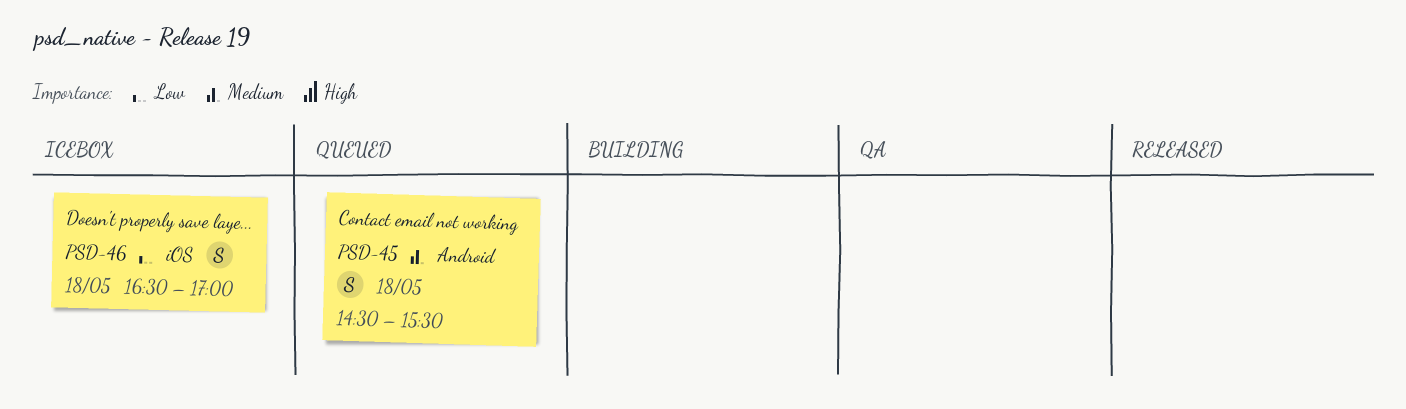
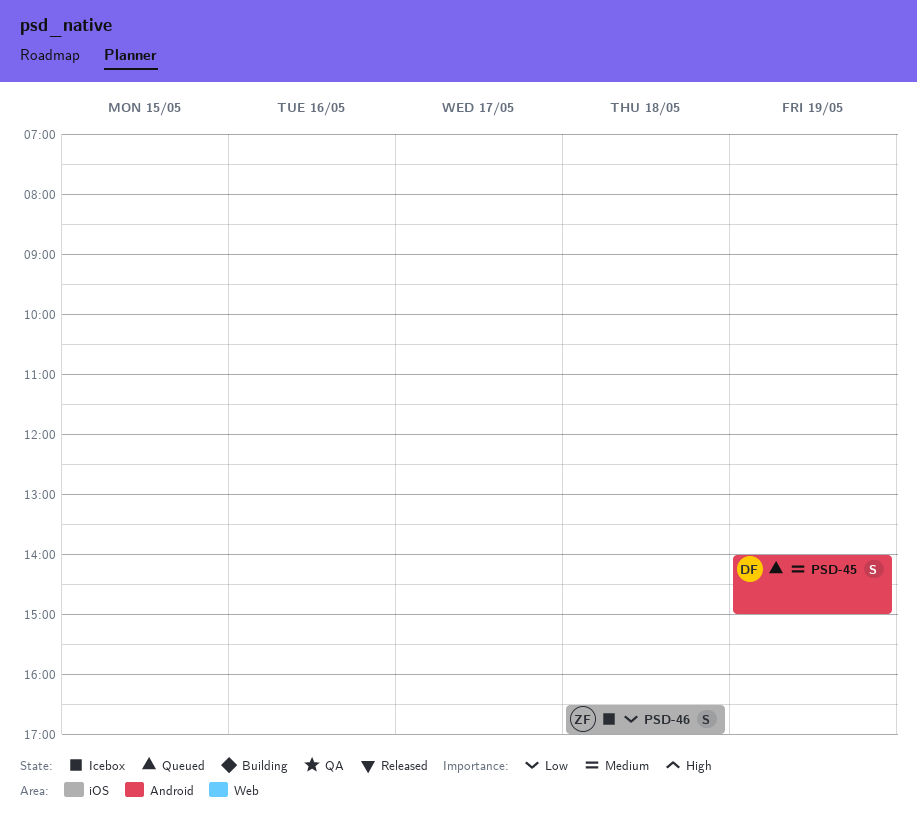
PSD-45, day: May 18 -> May 19
PSD-45, begins: 14:30 -> 14:00
PSD-45, ends: 15:30 -> 15:00

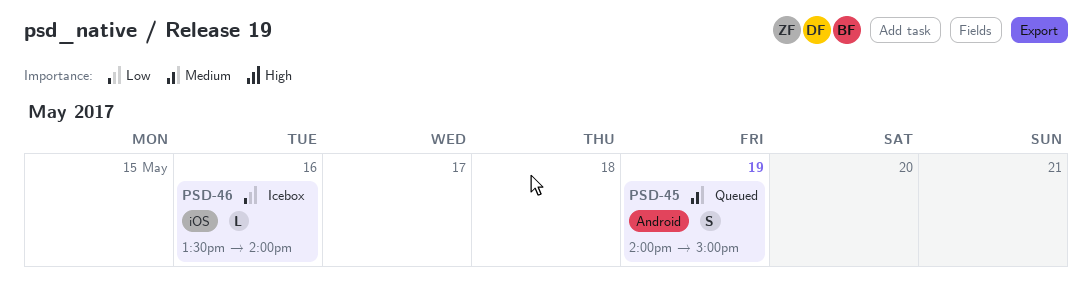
PSD-46, estimate: S -> L
PSD-46, day: May 18 -> May 16
PSD-46, begins: 16:30 -> 13:30
PSD-46, ends: 17:00 -> 14:00

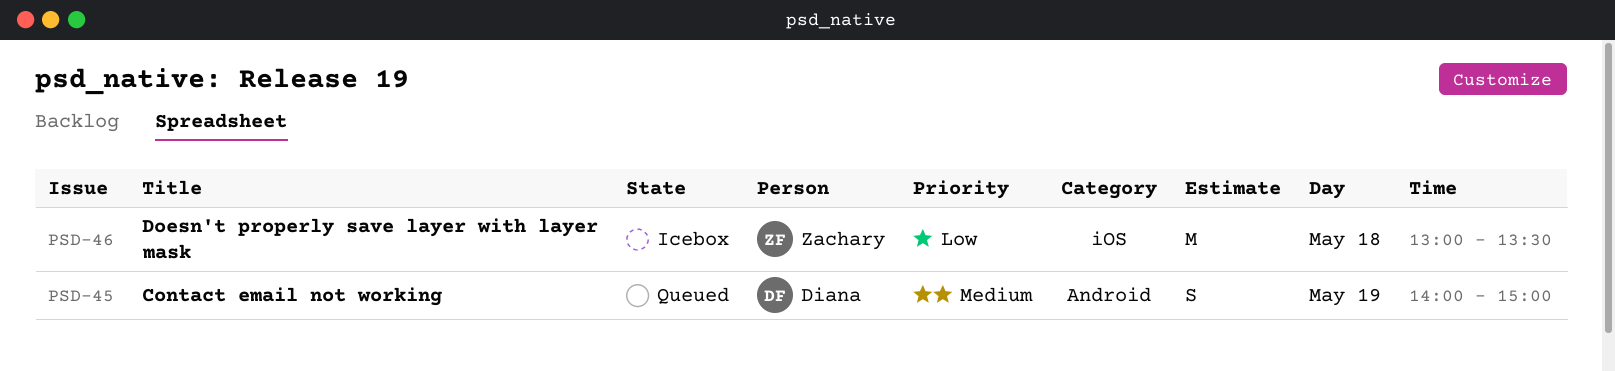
PSD-46, estimate: L -> M
PSD-46, day: May 16 -> May 18
PSD-46, begins: 13:30 -> 13:00
PSD-46, ends: 14:00 -> 13:30

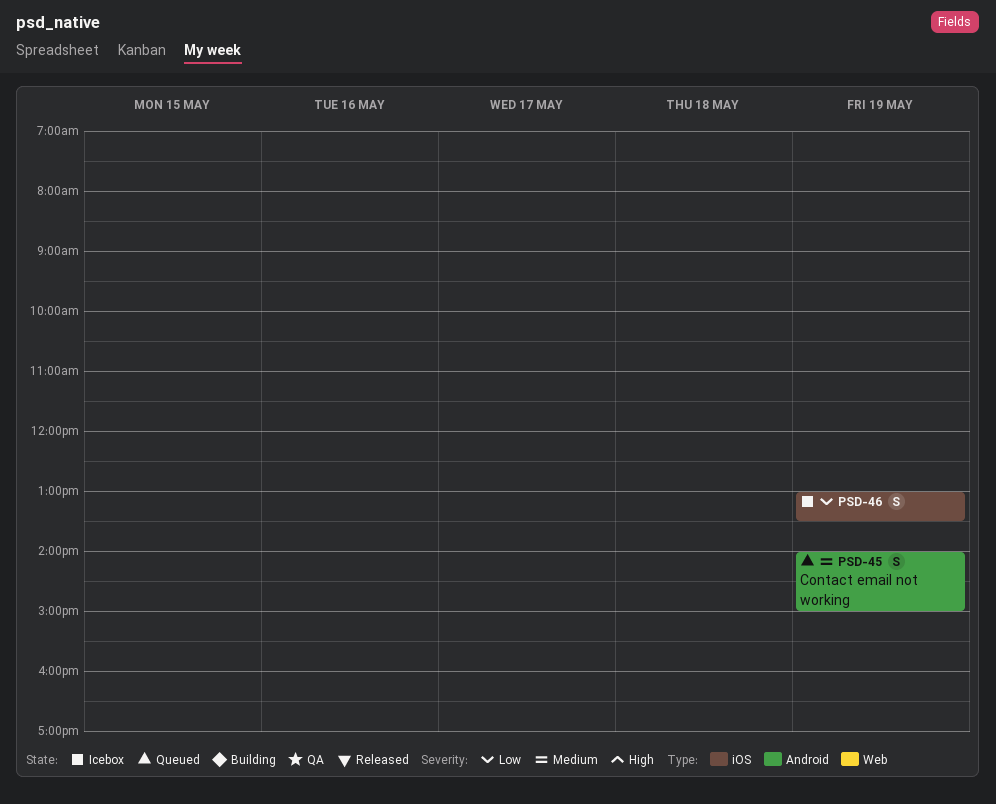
PSD-46, estimate: M -> S
PSD-46, day: May 18 -> May 19

